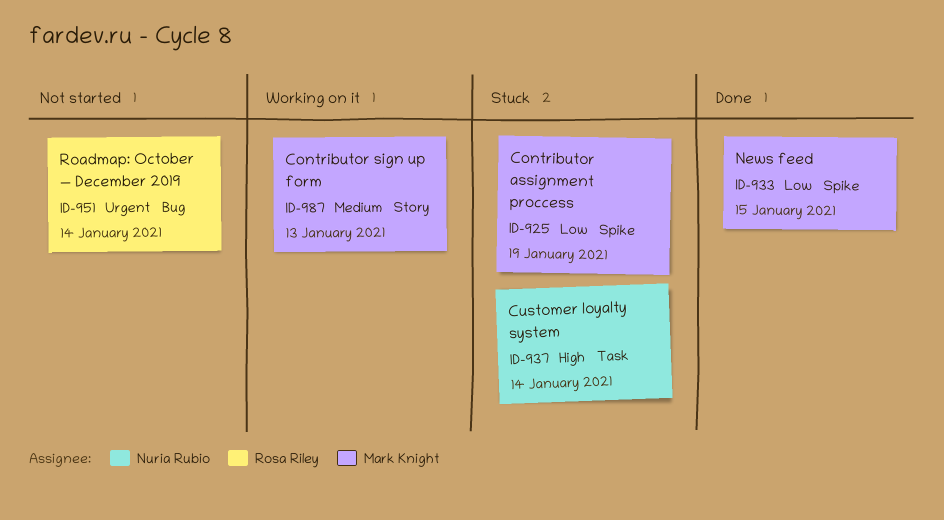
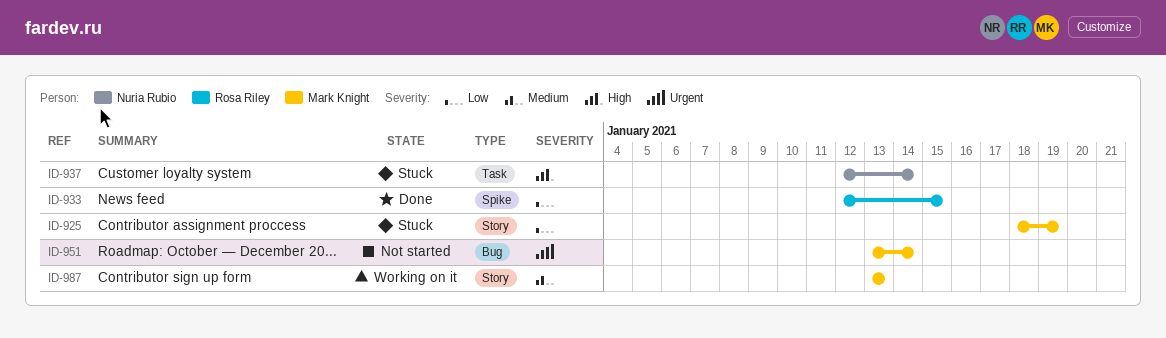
ID-925, label: Spike -> Story
ID-933, owner: Mark Knight -> Rosa Riley
ID-951, owner: Rosa Riley -> Mark Knight

